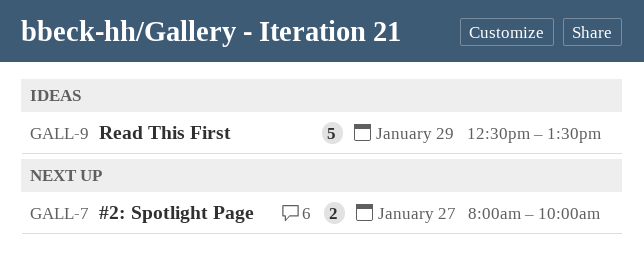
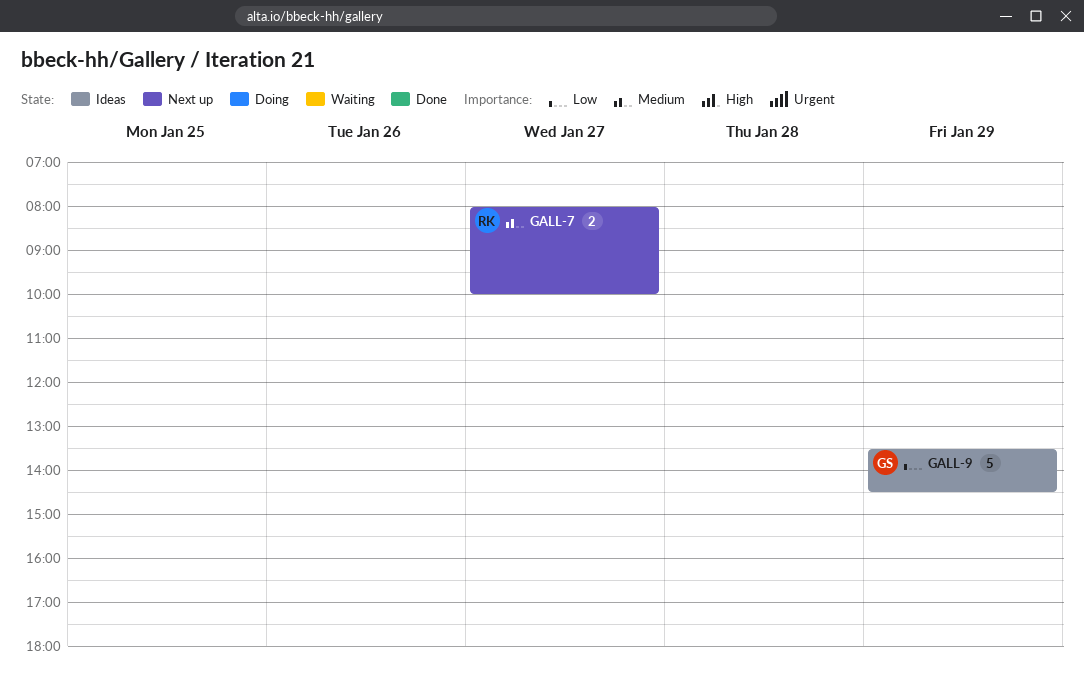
GALL-9, begins: 12:30 -> 13:30
GALL-9, ends: 13:30 -> 14:30

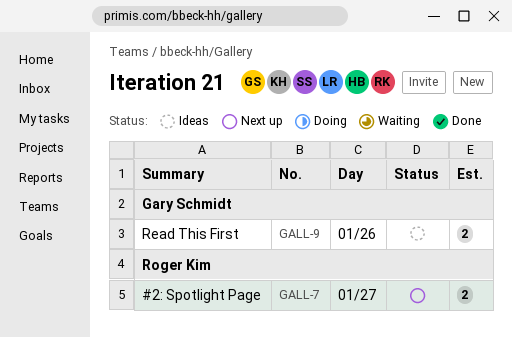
GALL-9, estimate: 5 -> 2
GALL-9, day: Jan 29 -> Jan 26

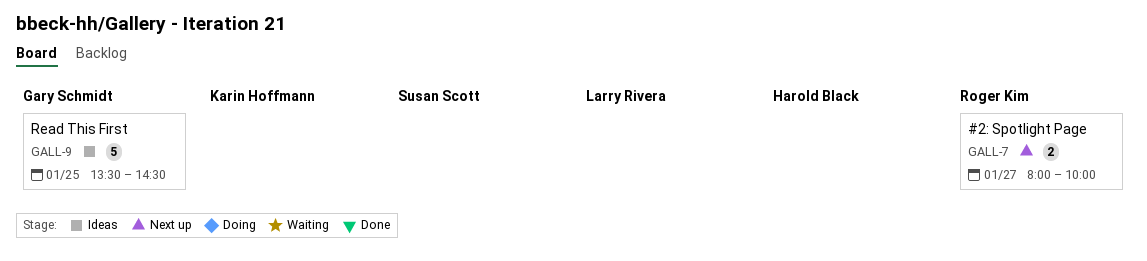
GALL-9, estimate: 2 -> 5
GALL-9, day: Jan 26 -> Jan 25

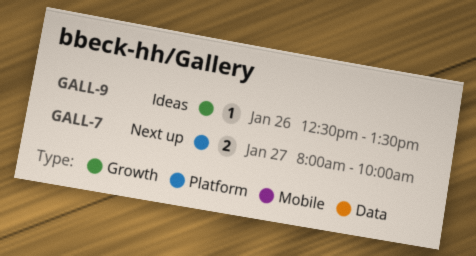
GALL-9, estimate: 5 -> 1
GALL-9, day: Jan 25 -> Jan 26
GALL-9, begins: 13:30 -> 12:30
GALL-9, ends: 14:30 -> 13:30

